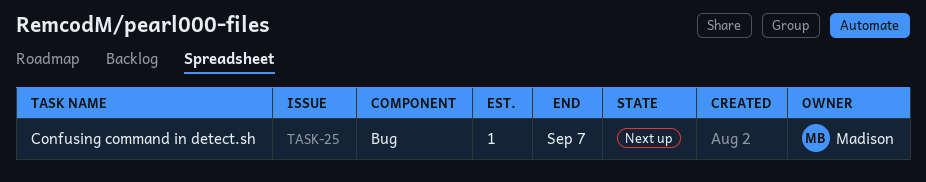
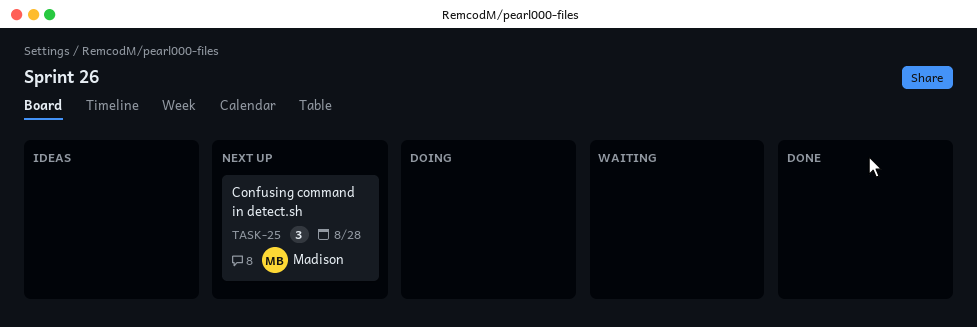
TASK-25, estimate: 1 -> 3
TASK-25, due: Sep 7 -> Aug 28

